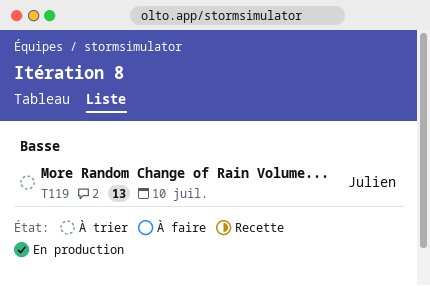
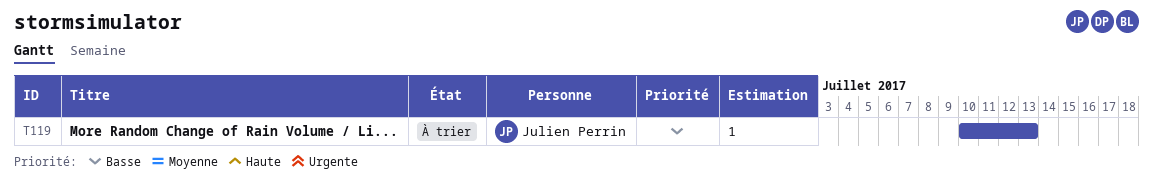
T119, estimate: 13 -> 1
T119, due: Jul 10 -> Jul 13

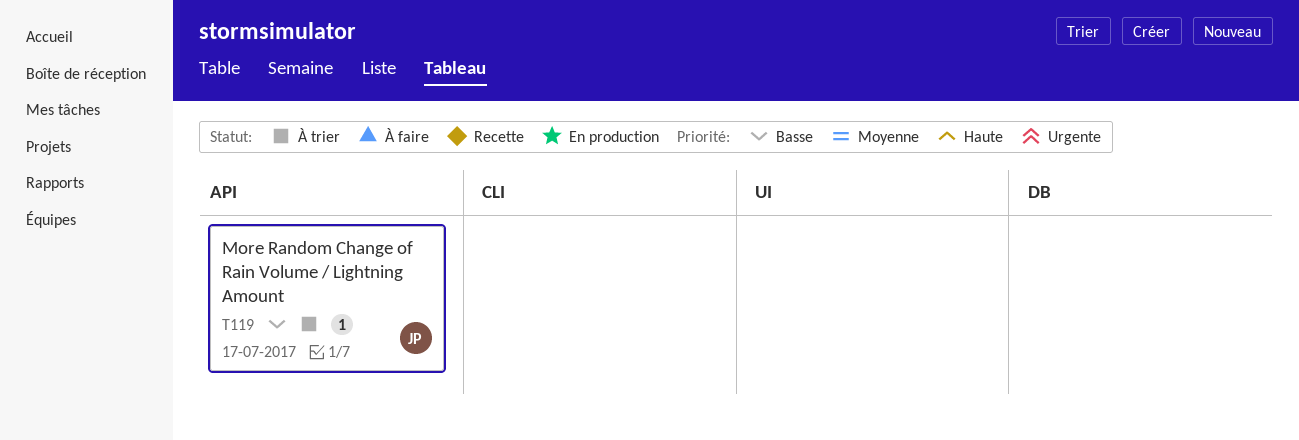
T119, due: Jul 13 -> Jul 17

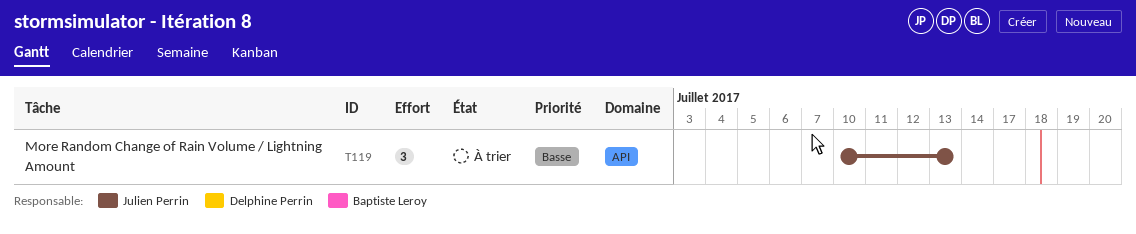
T119, estimate: 1 -> 3
T119, due: Jul 17 -> Jul 13

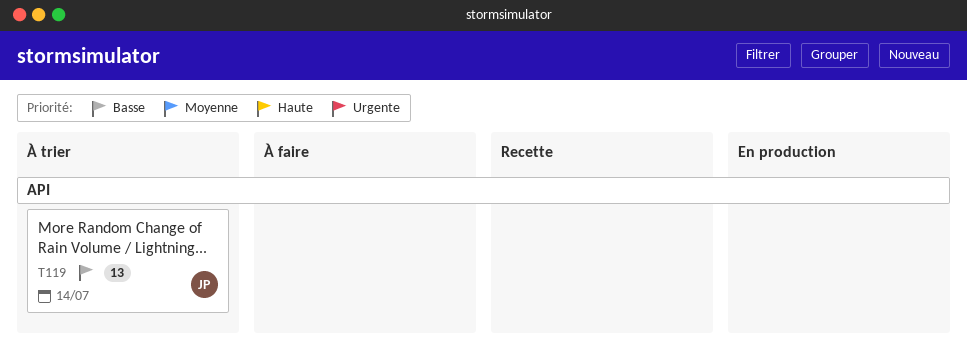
T119, estimate: 3 -> 13
T119, due: Jul 13 -> Jul 14

